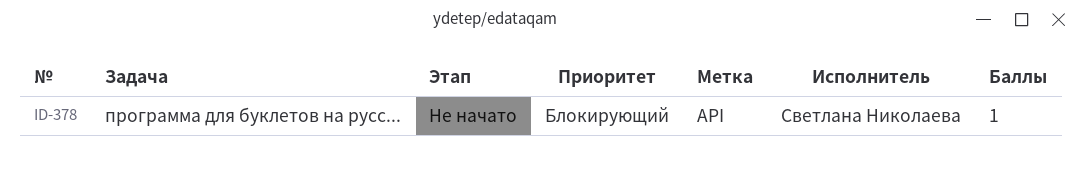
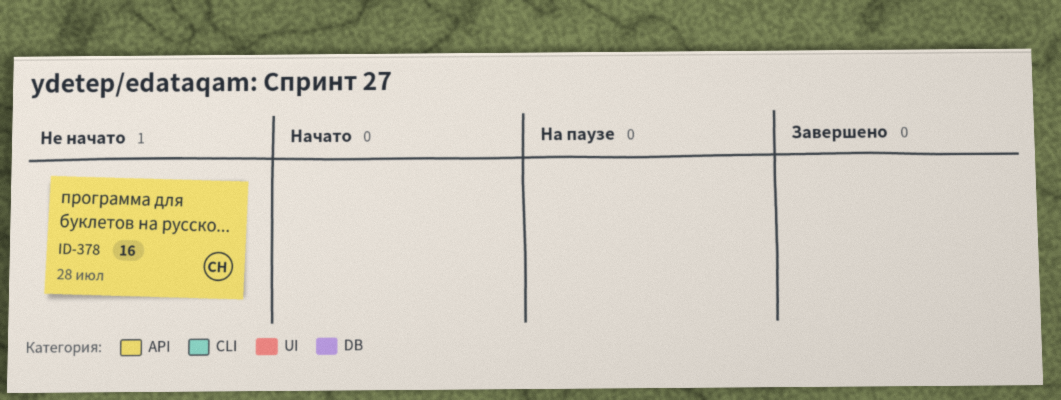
ID-378, estimate: 1 -> 16

